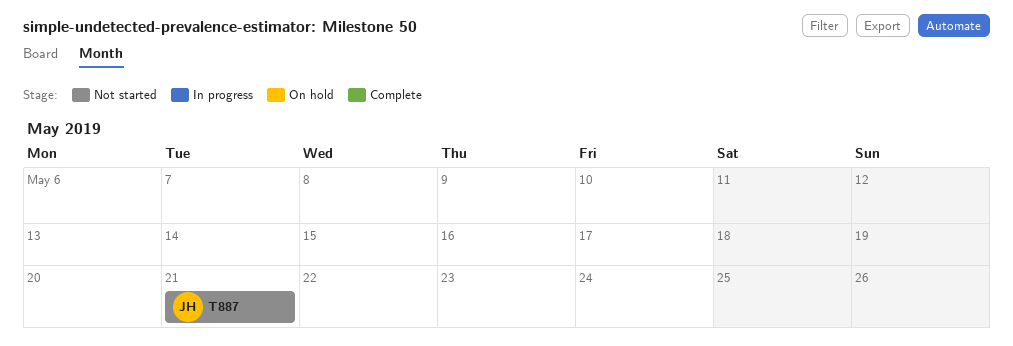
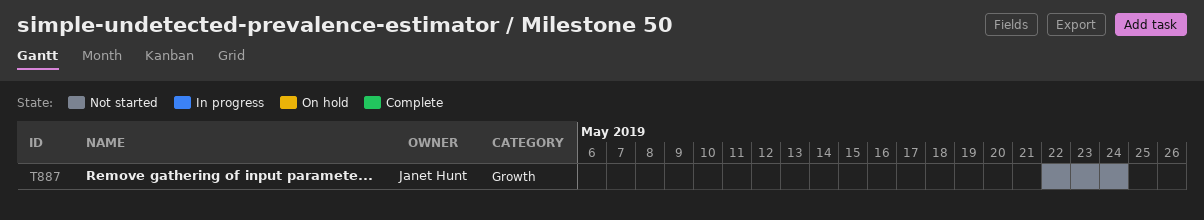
T887, start: May 21 -> May 22
T887, due: May 21 -> May 24

